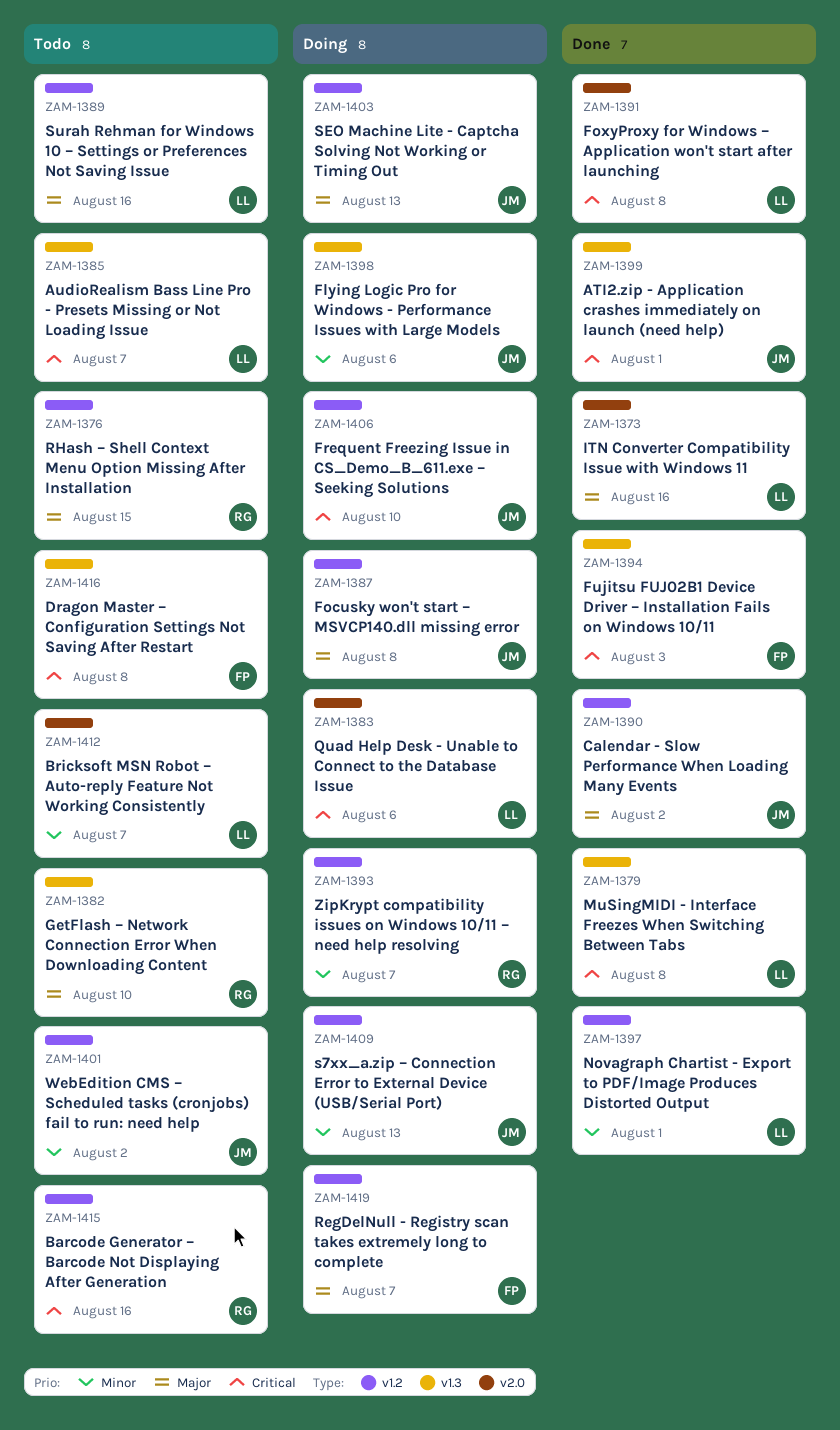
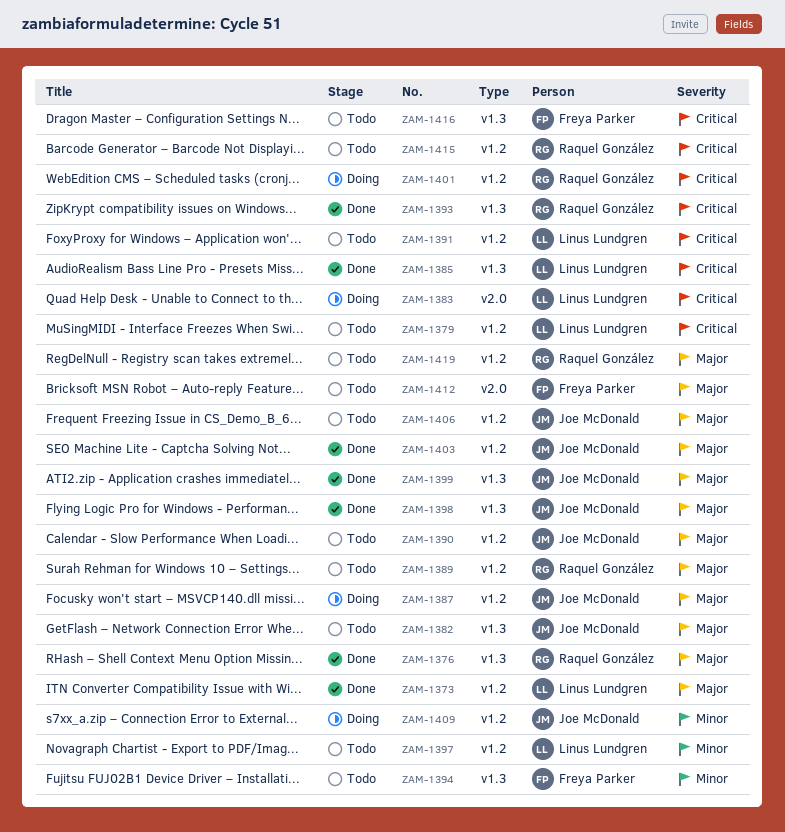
ZAM-1373, label: v2.0 -> v1.2
ZAM-1376, status: Todo -> Done
ZAM-1376, label: v1.2 -> v1.3
ZAM-1379, status: Done -> Todo
ZAM-1379, label: v1.3 -> v1.2
ZAM-1382, owner: Raquel González -> Joe McDonald
ZAM-1385, status: Todo -> Done
ZAM-1389, owner: Linus Lundgren -> Raquel González
ZAM-1390, status: Done -> Todo
ZAM-1391, status: Done -> Todo
ZAM-1391, label: v2.0 -> v1.2
ZAM-1393, status: Doing -> Done
ZAM-1393, priority: Minor -> Critical
ZAM-1393, label: v1.2 -> v1.3
ZAM-1394, status: Done -> Todo
ZAM-1394, priority: Critical -> Minor
ZAM-1397, status: Done -> Todo
ZAM-1398, status: Doing -> Done
ZAM-1398, priority: Minor -> Major
ZAM-1399, priority: Critical -> Major
ZAM-1401, status: Todo -> Doing
ZAM-1401, owner: Joe McDonald -> Raquel González
ZAM-1401, priority: Minor -> Critical
ZAM-1403, status: Doing -> Done
ZAM-1406, status: Doing -> Todo
ZAM-1406, priority: Critical -> Major
ZAM-1412, owner: Linus Lundgren -> Freya Parker
ZAM-1412, priority: Minor -> Major
ZAM-1419, status: Doing -> Todo
ZAM-1419, owner: Freya Parker -> Raquel González

